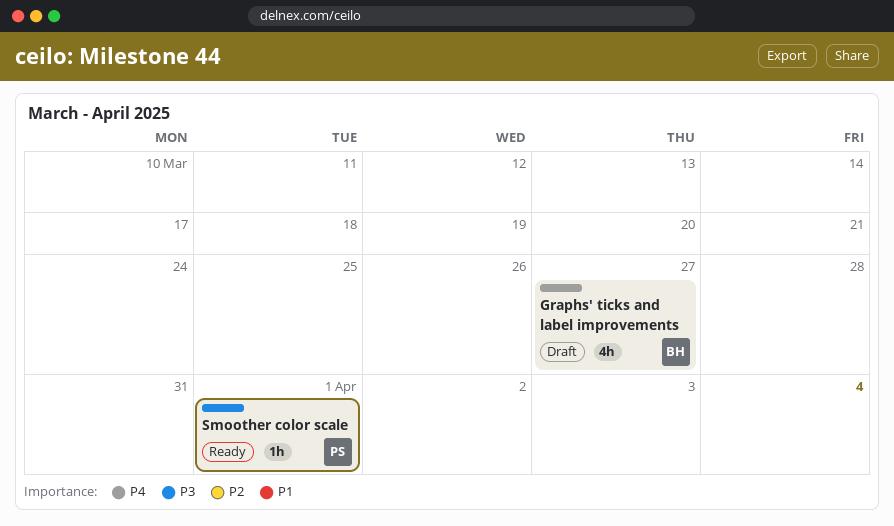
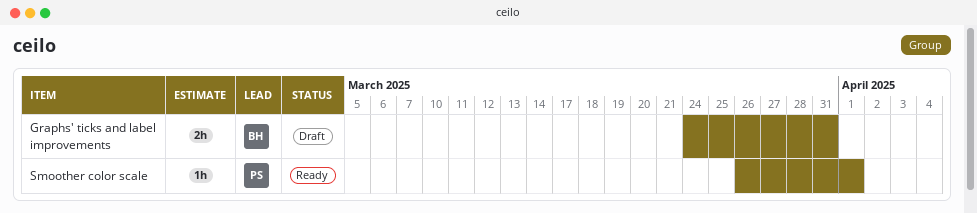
Graphs' ticks and label improvements, estimate: 4h -> 2h
Graphs' ticks and label improvements, due: Mar 27 -> Mar 31

